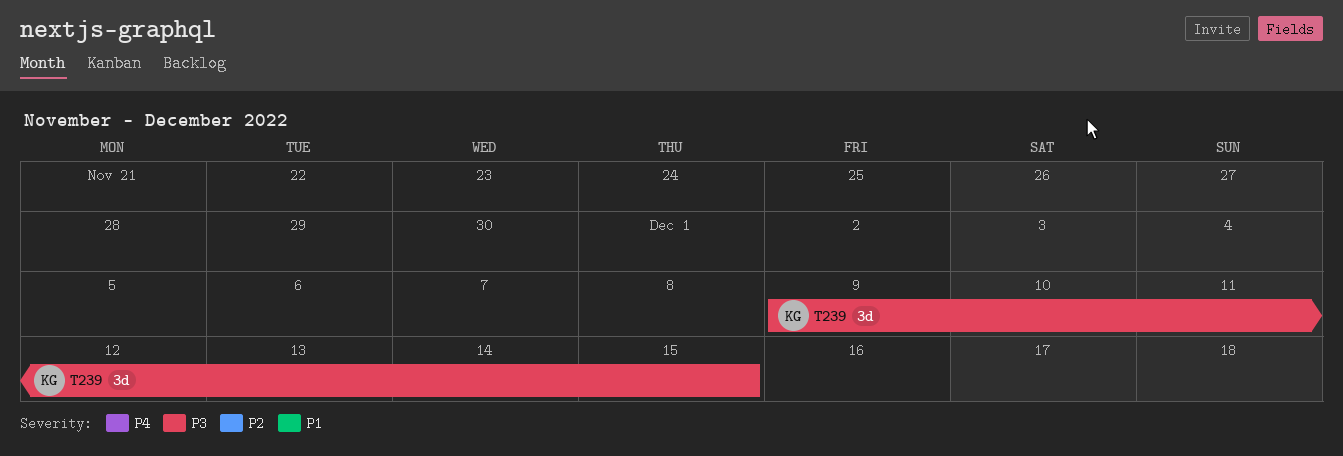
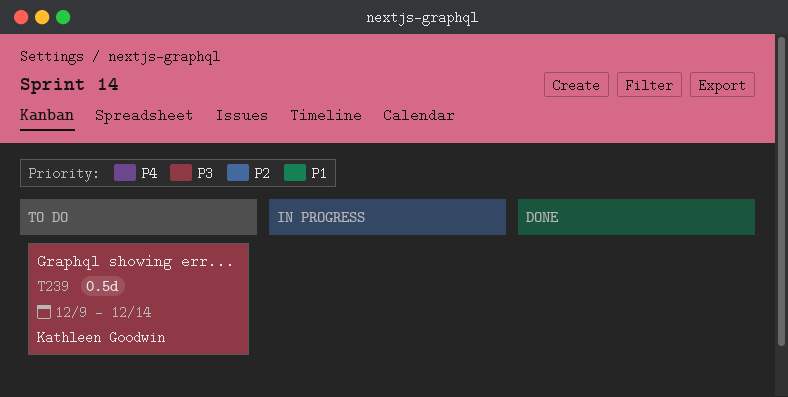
T239, estimate: 3d -> 0.5d
T239, due: Dec 15 -> Dec 14

